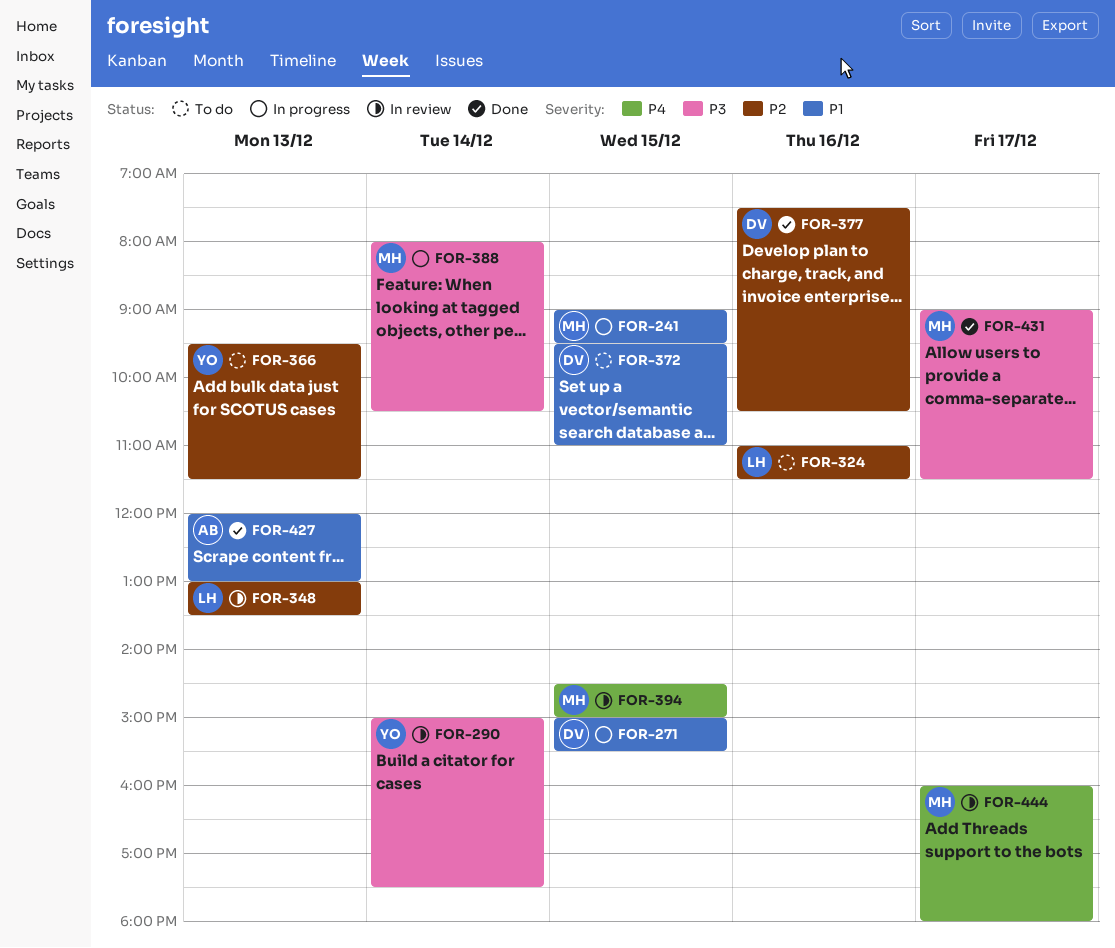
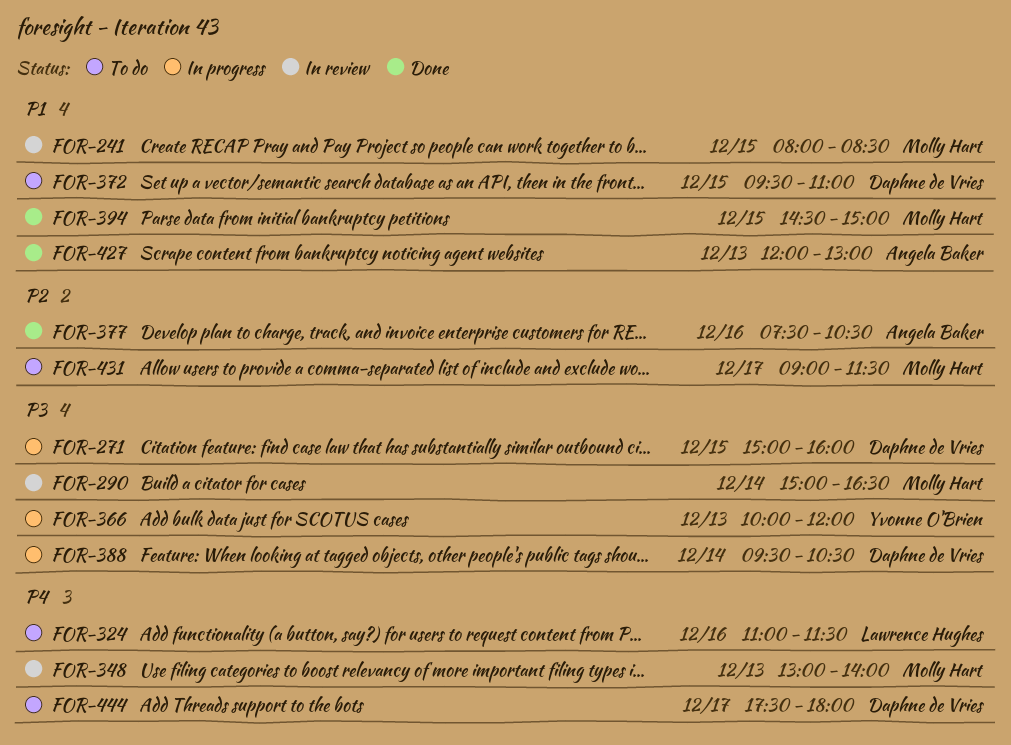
FOR-241, status: In progress -> In review
FOR-241, begins: 09:00 -> 08:00
FOR-241, ends: 09:30 -> 08:30
FOR-271, priority: P1 -> P3
FOR-271, ends: 15:30 -> 16:00
FOR-290, owner: Yvonne O'Brien -> Molly Hart
FOR-290, ends: 17:30 -> 16:30
FOR-324, priority: P2 -> P4
FOR-348, owner: Lawrence Hughes -> Molly Hart
FOR-348, priority: P2 -> P4
FOR-348, ends: 13:30 -> 14:00
FOR-366, status: To do -> In progress
FOR-366, priority: P2 -> P3
FOR-366, begins: 09:30 -> 10:00
FOR-366, ends: 11:30 -> 12:00
FOR-377, owner: Daphne de Vries -> Angela Baker
FOR-388, owner: Molly Hart -> Daphne de Vries
FOR-388, begins: 08:00 -> 09:30
FOR-394, status: In review -> Done
FOR-394, priority: P4 -> P1
FOR-431, status: Done -> To do
FOR-431, priority: P3 -> P2
FOR-444, status: In review -> To do
FOR-444, owner: Molly Hart -> Daphne de Vries
FOR-444, begins: 16:00 -> 17:30

